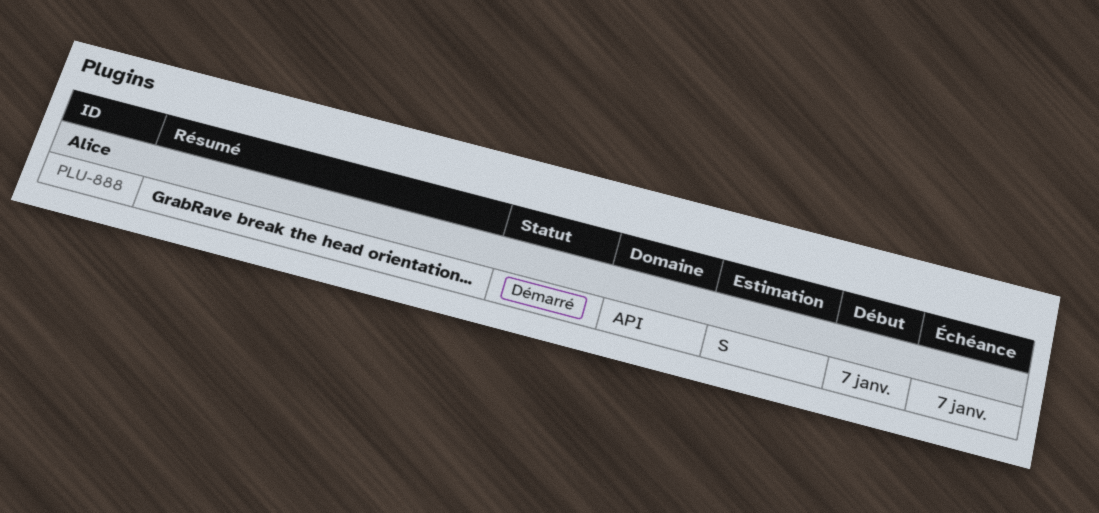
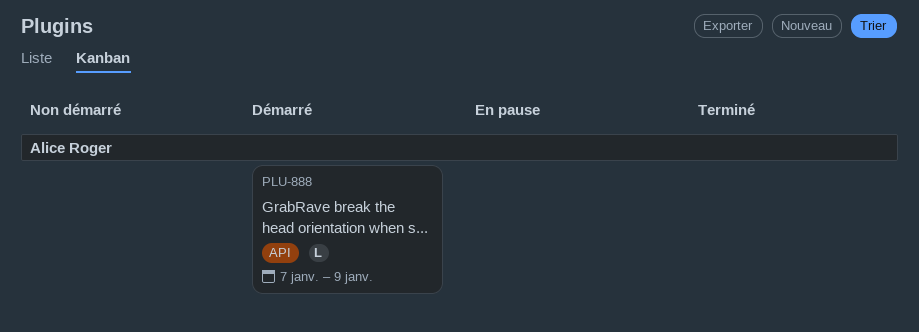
PLU-888, estimate: S -> L
PLU-888, due: Jan 7 -> Jan 9

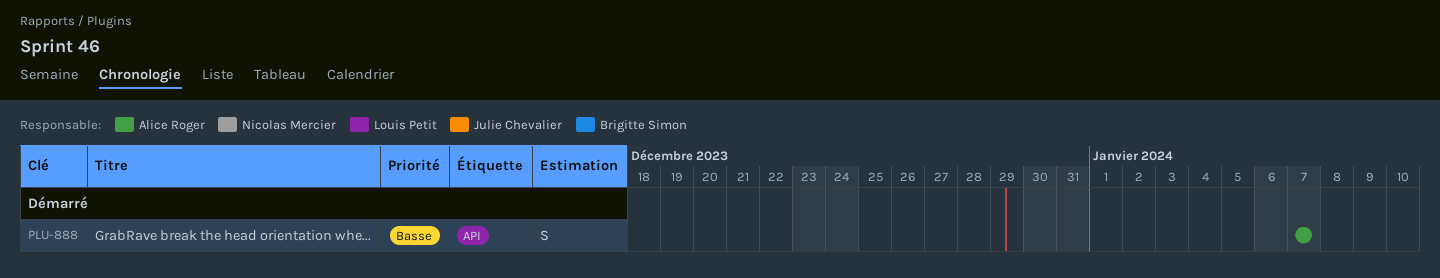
PLU-888, estimate: L -> S
PLU-888, due: Jan 9 -> Jan 7

